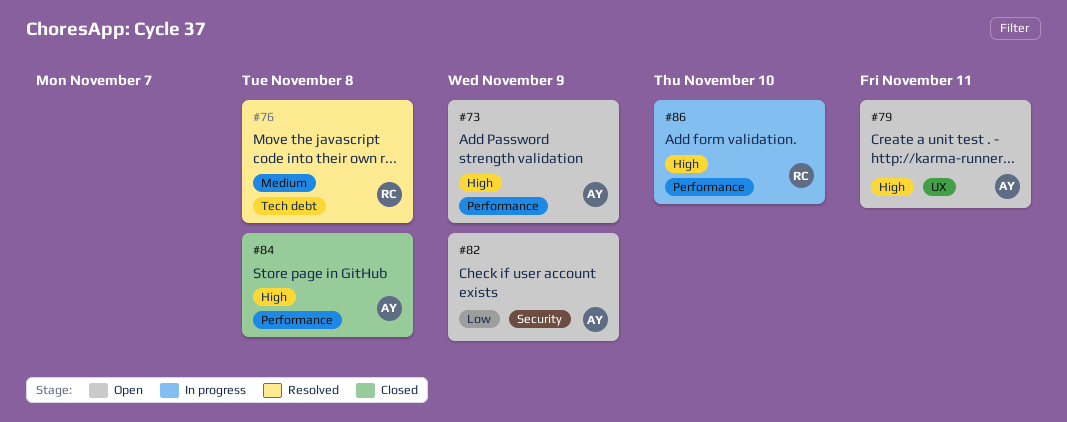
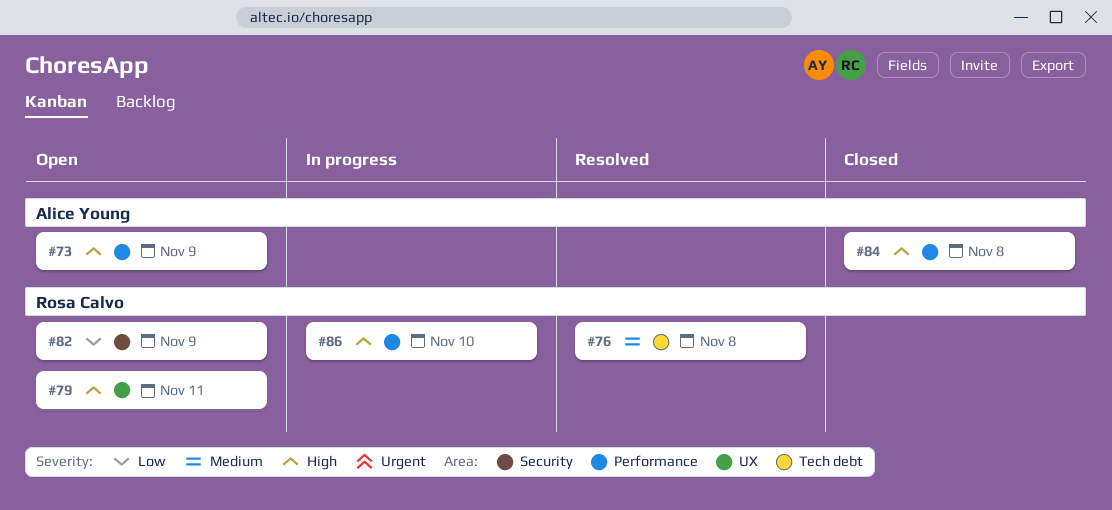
#79, owner: Alice Young -> Rosa Calvo
#82, owner: Alice Young -> Rosa Calvo

